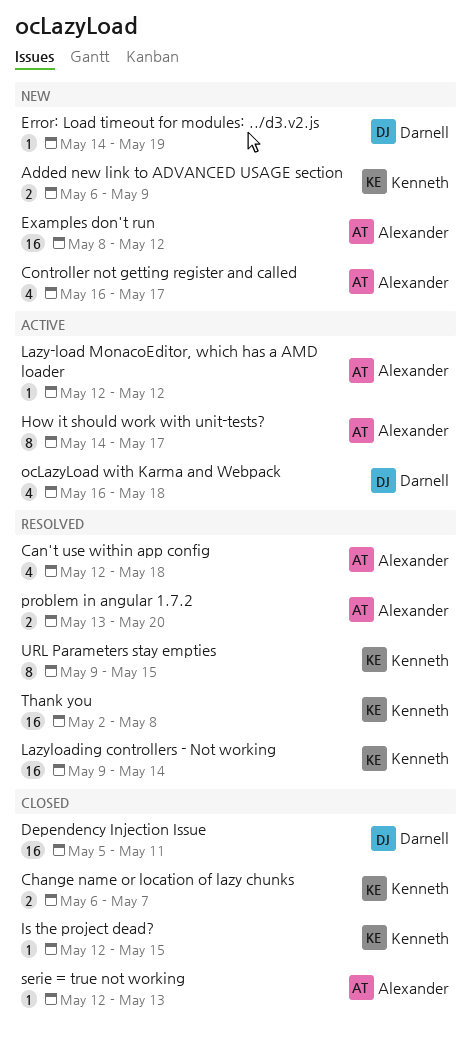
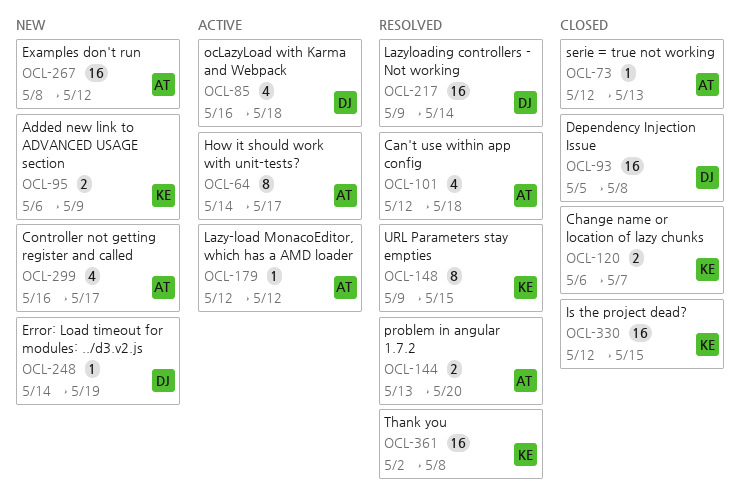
Dependency Injection Issue, due: May 11 -> May 8
Is the project dead?, estimate: 1 -> 16
Lazyloading controllers - Not working, owner: Kenneth -> Darnell

